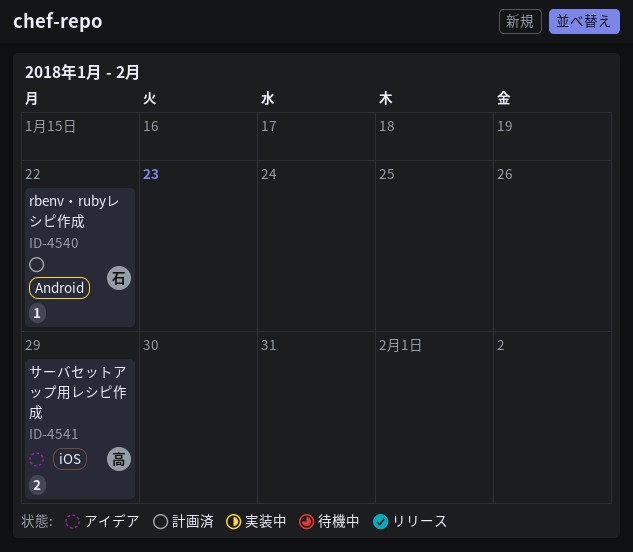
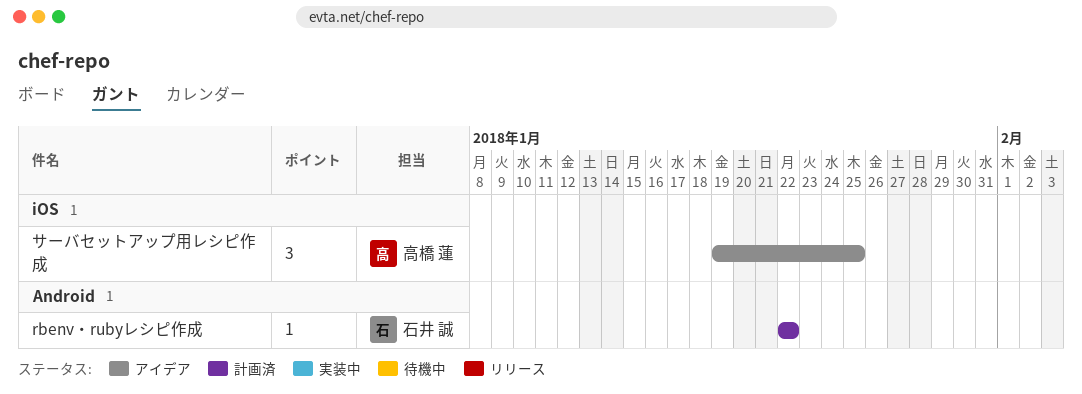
サーバセットアップ用レシピ作成, estimate: 2 -> 3
サーバセットアップ用レシピ作成, due: Jan 29 -> Jan 25

